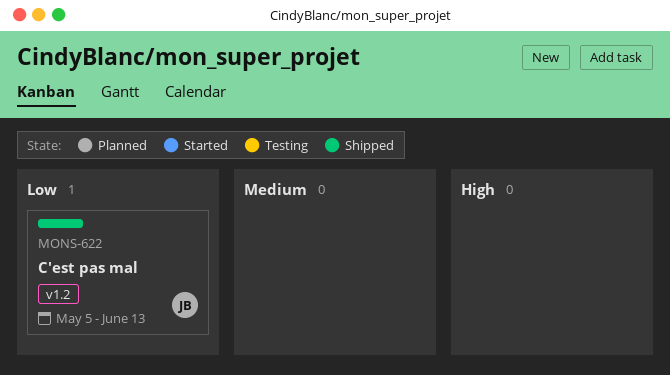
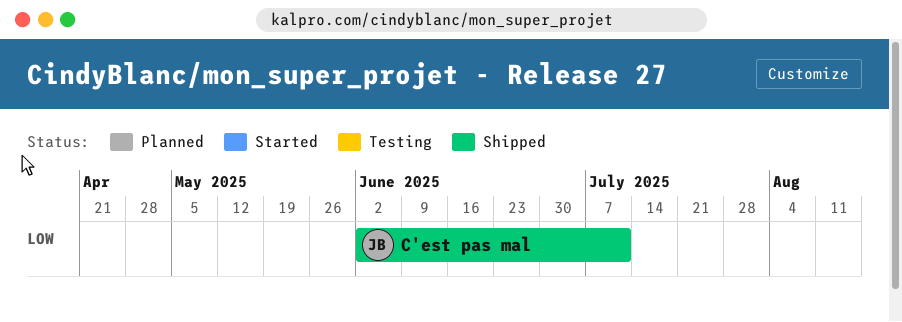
C'est pas mal, start: May 5 -> Jun 2
C'est pas mal, due: Jun 13 -> Jul 11

